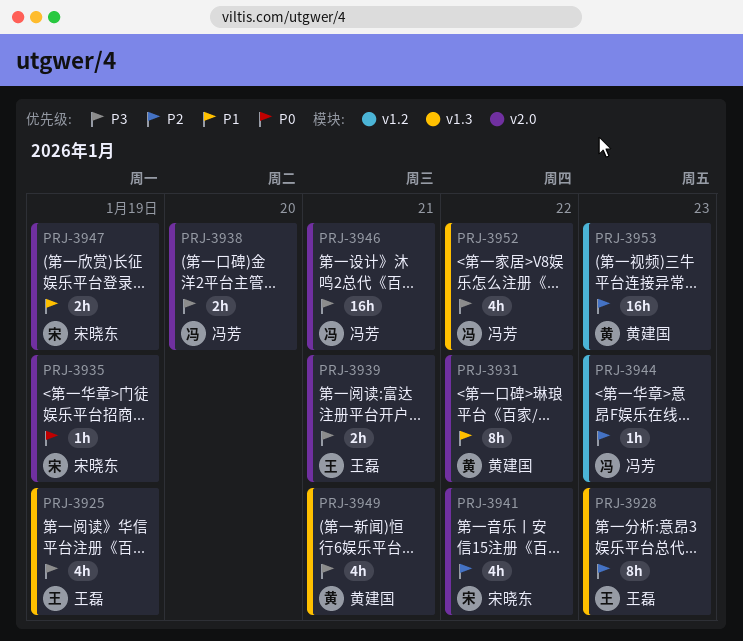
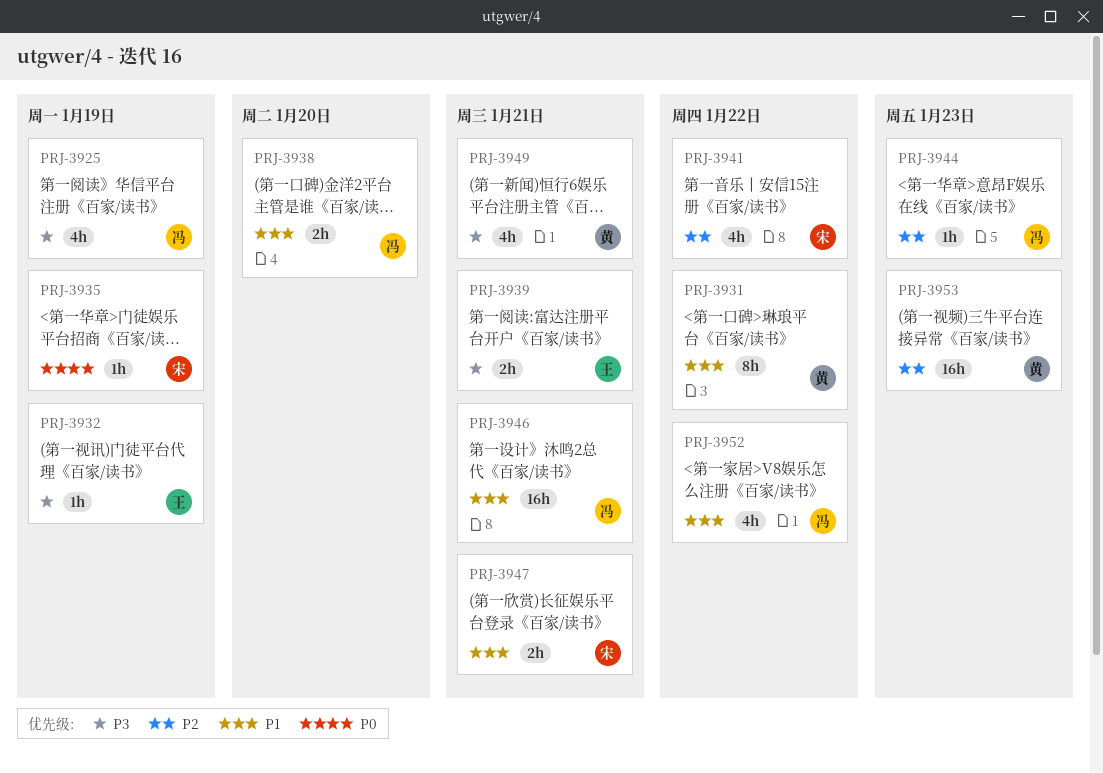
PRJ-3925, owner: 王磊 -> 冯芳
PRJ-3928: present -> none
PRJ-3932: none -> present
PRJ-3938, priority: P3 -> P1
PRJ-3946, priority: P3 -> P1
PRJ-3947, due: Jan 19 -> Jan 21
PRJ-3952, priority: P3 -> P1

